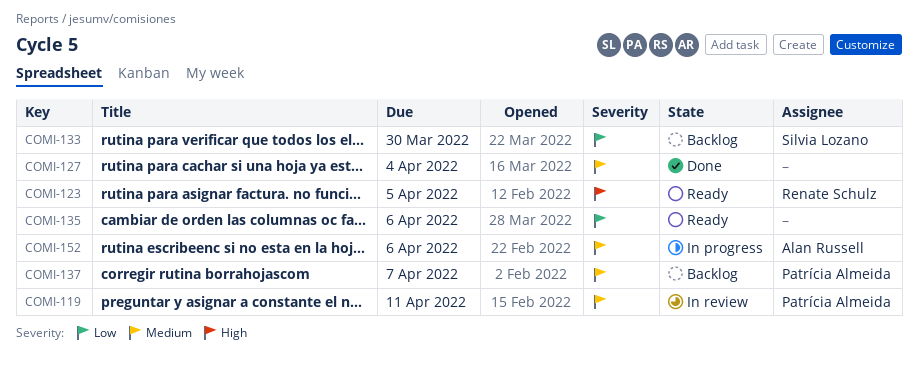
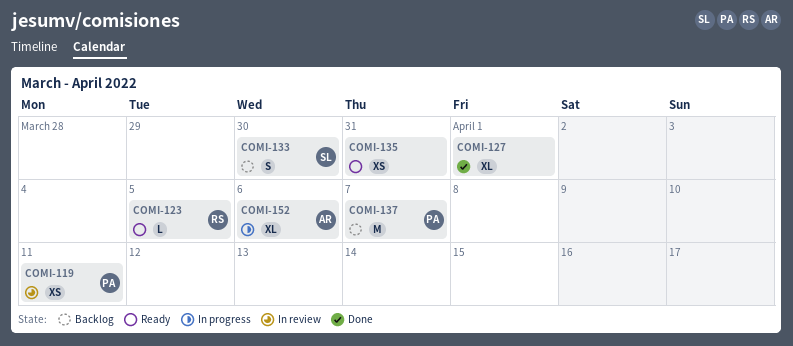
COMI-127, due: Apr 4 -> Apr 1
COMI-135, due: Apr 6 -> Mar 31

